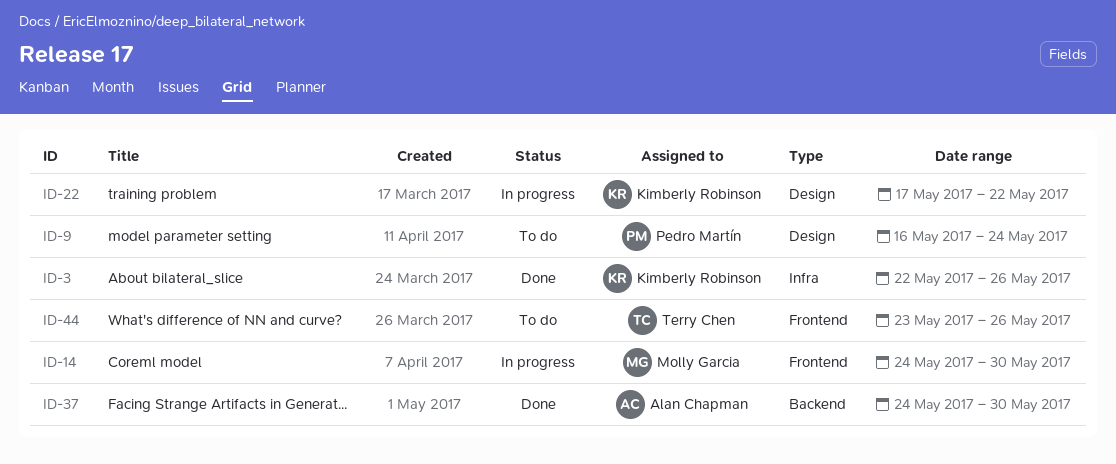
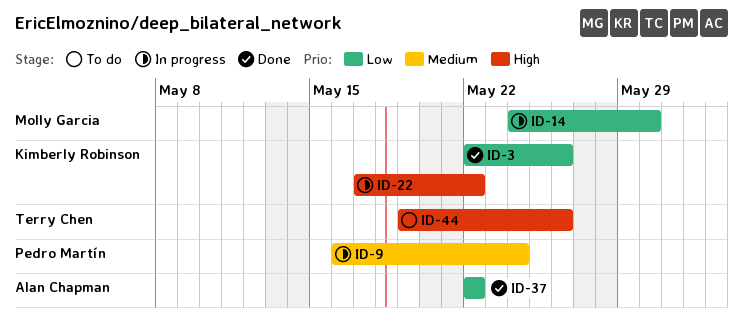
ID-9, status: To do -> In progress
ID-37, start: May 24 -> May 22
ID-37, due: May 30 -> May 22
ID-44, start: May 23 -> May 19

